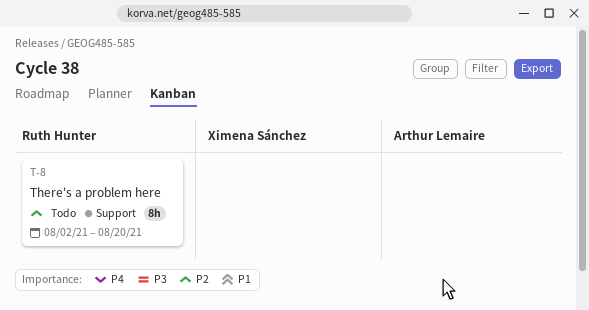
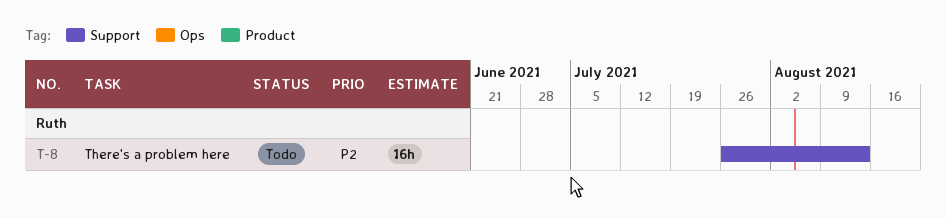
T-8, estimate: 8h -> 16h
T-8, start: Aug 2 -> Jul 26
T-8, due: Aug 20 -> Aug 13

